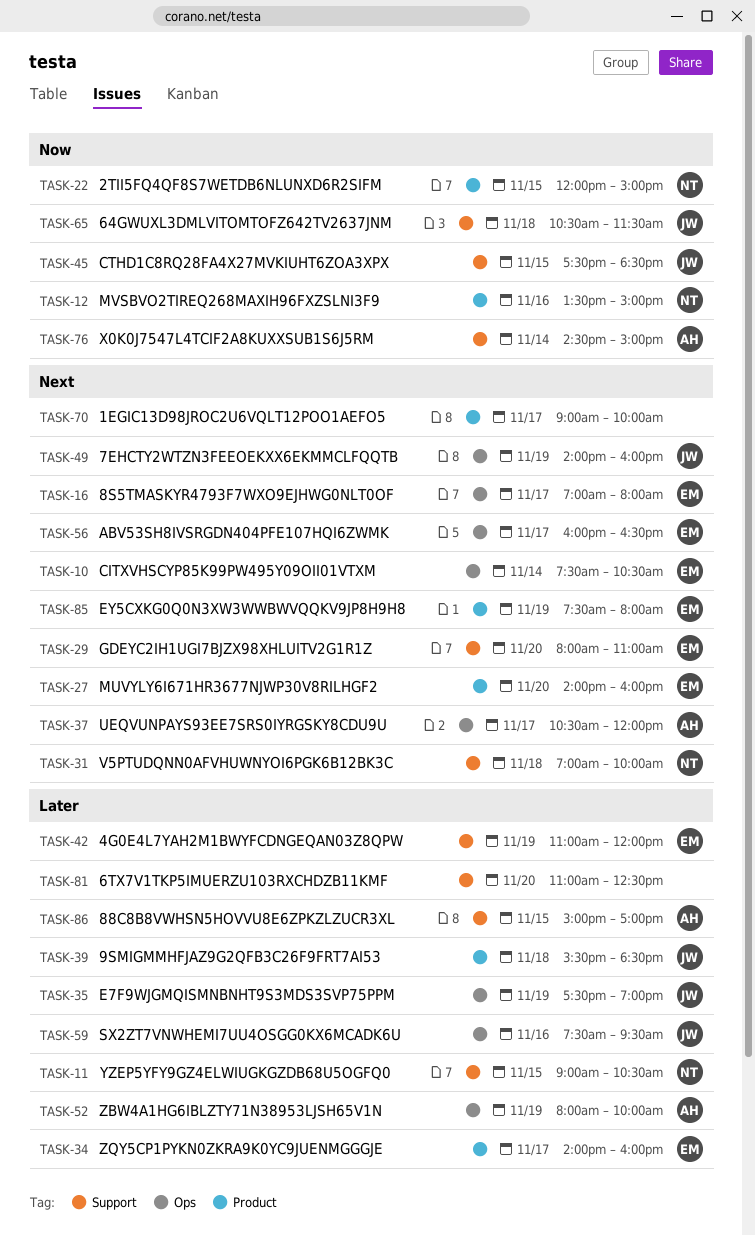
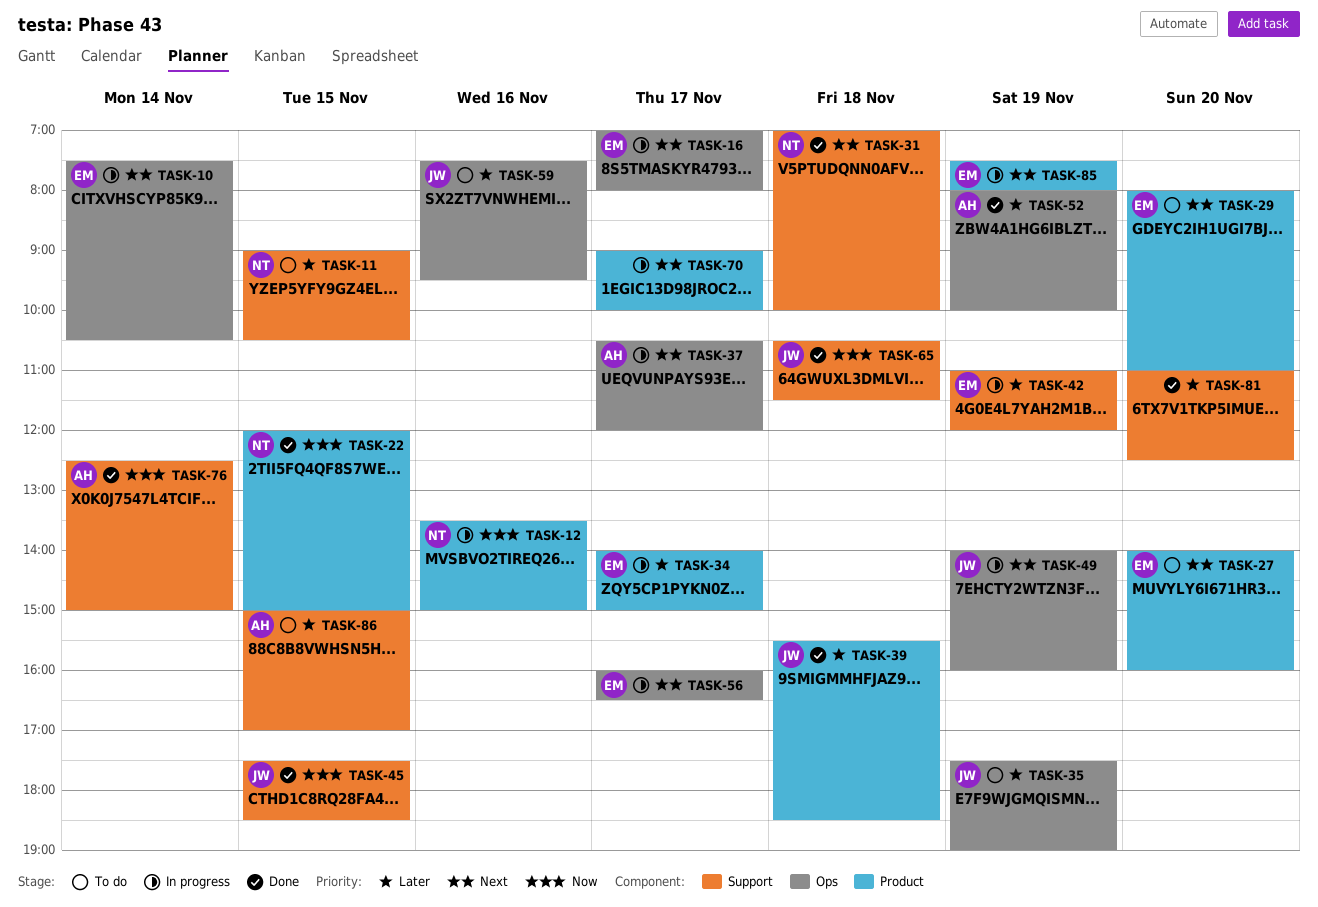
TASK-29, label: Support -> Product
TASK-34, ends: 16:00 -> 15:00
TASK-76, begins: 14:30 -> 12:30

